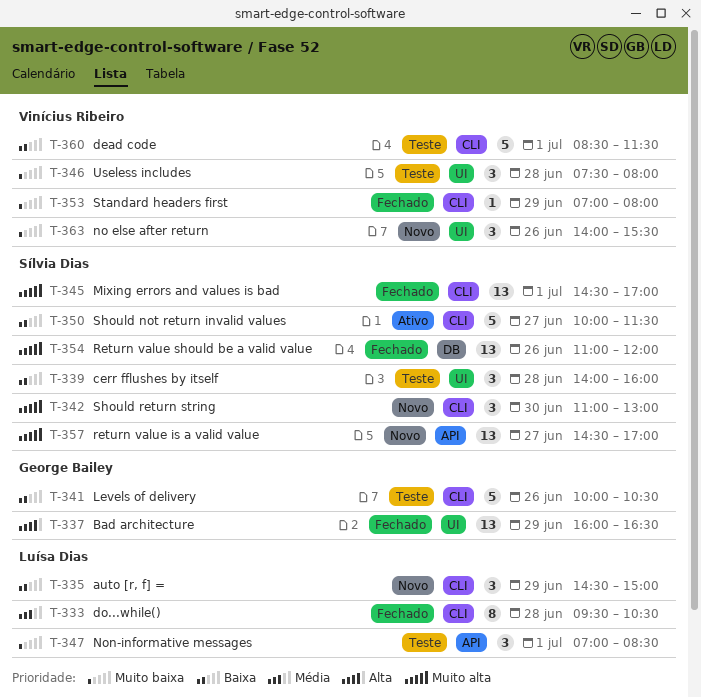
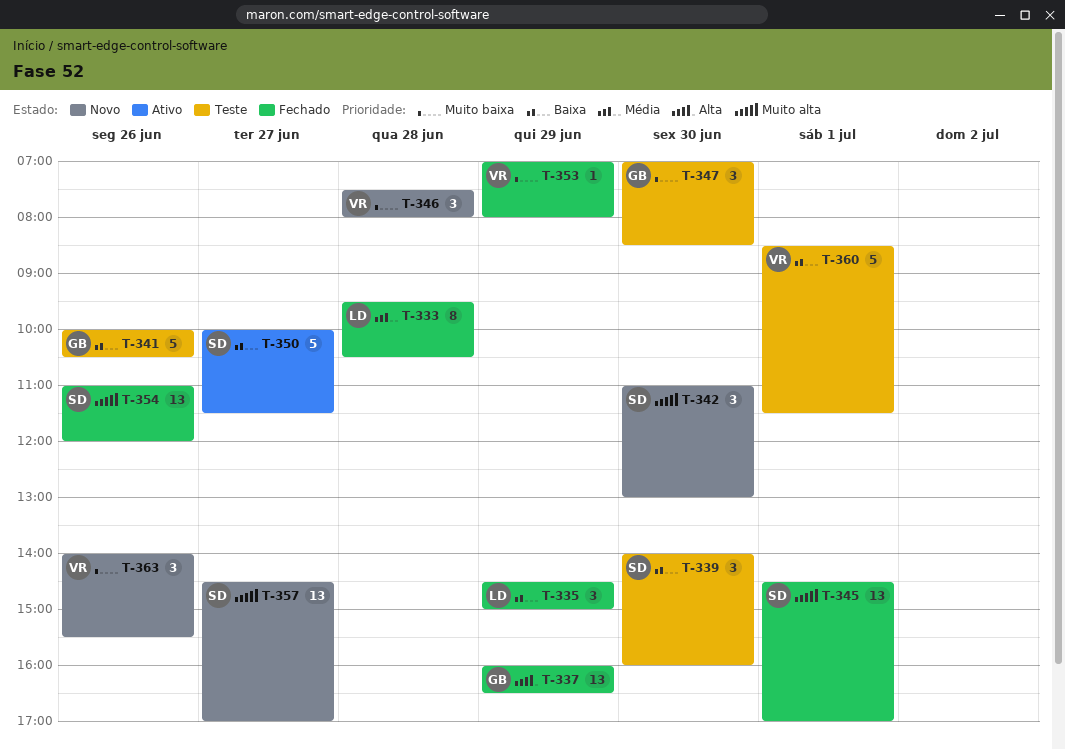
T-335, status: Novo -> Fechado
T-339, day: Jun 28 -> Jun 30
T-346, status: Teste -> Novo
T-347, owner: Luísa Dias -> George Bailey
T-347, day: Jul 1 -> Jun 30

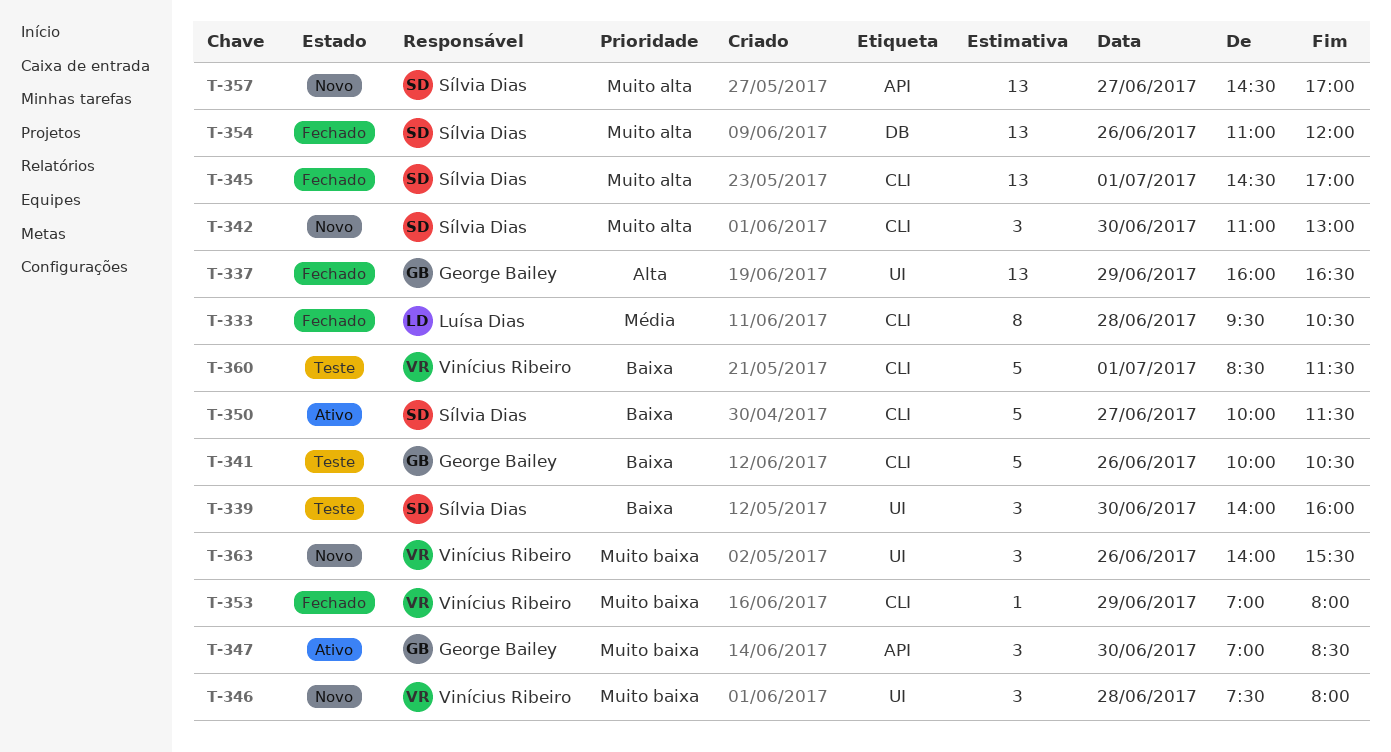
T-335: present -> none
T-347, status: Teste -> Ativo

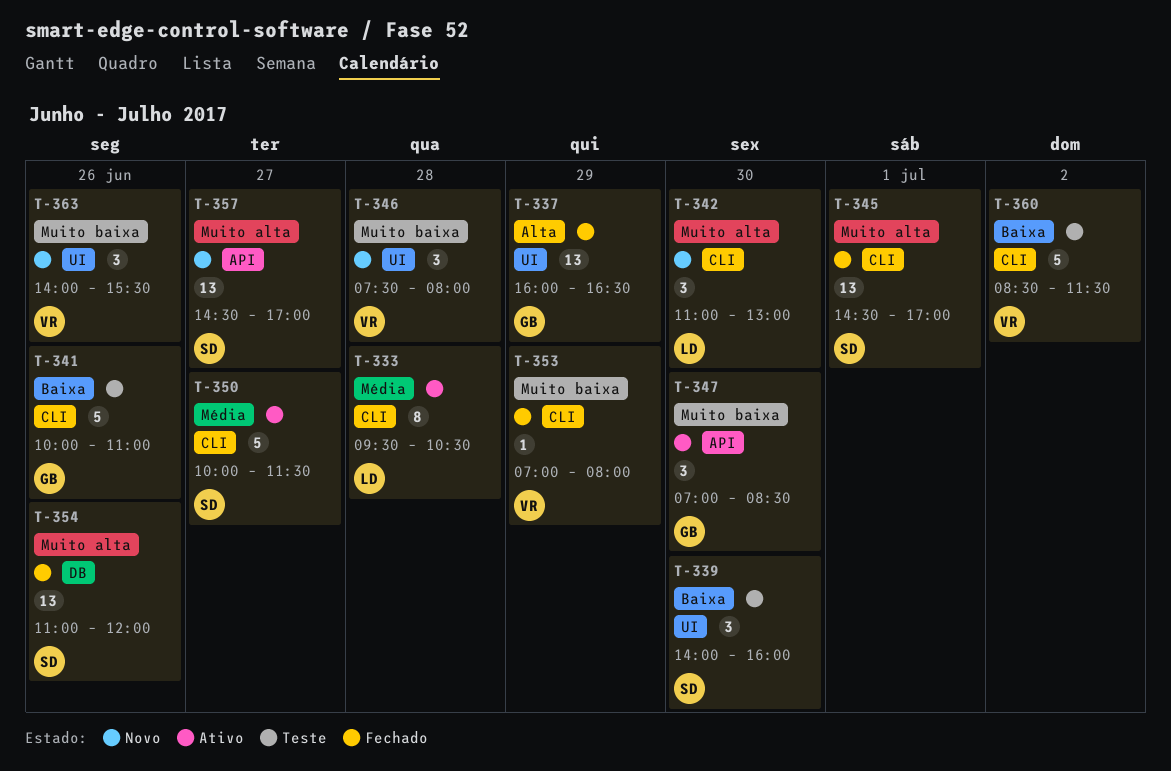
T-333, status: Fechado -> Ativo
T-341, ends: 10:30 -> 11:00
T-342, owner: Sílvia Dias -> Luísa Dias
T-350, priority: Baixa -> Média
T-360, day: Jul 1 -> Jul 2

